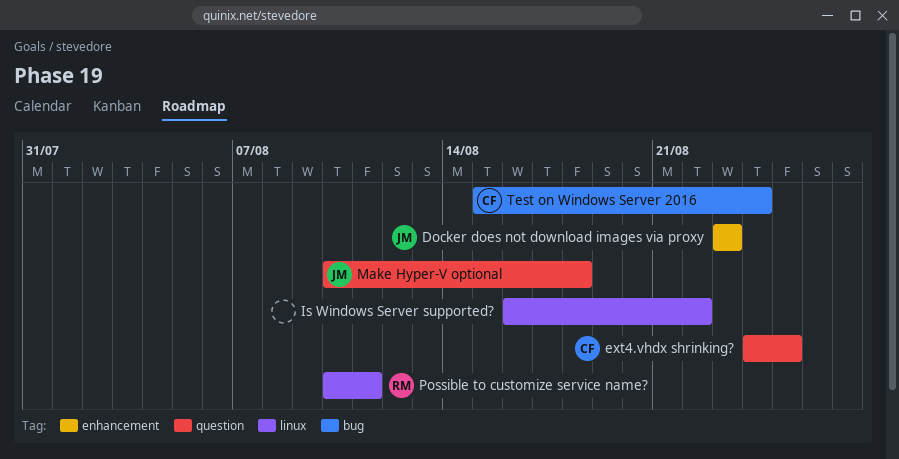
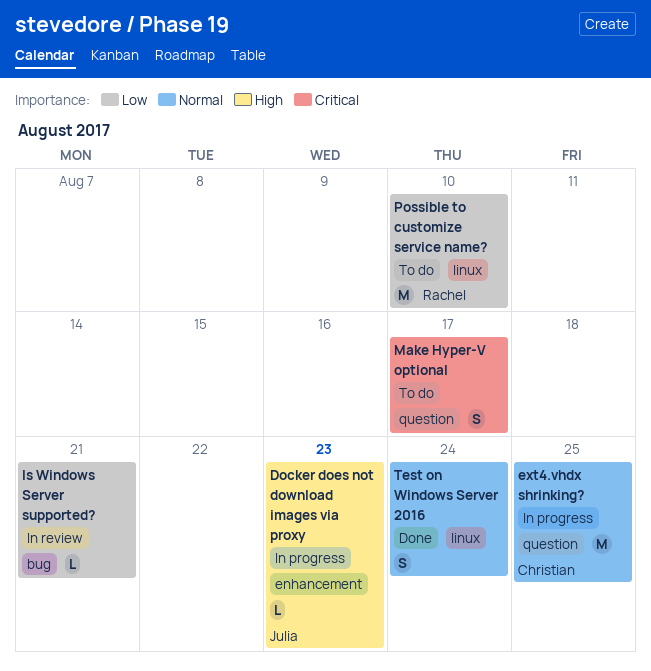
Is Windows Server supported?, label: linux -> bug
Is Windows Server supported?, due: Aug 22 -> Aug 21
Make Hyper-V optional, owner: Julia -> none
Make Hyper-V optional, due: Aug 18 -> Aug 17
Possible to customize service name?, due: Aug 11 -> Aug 10
Test on Windows Server 2016, owner: Christian -> none
Test on Windows Server 2016, label: bug -> linux

